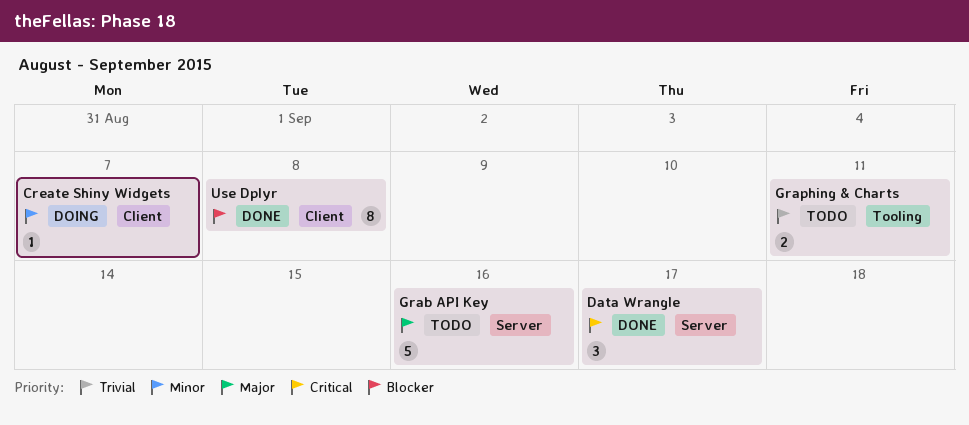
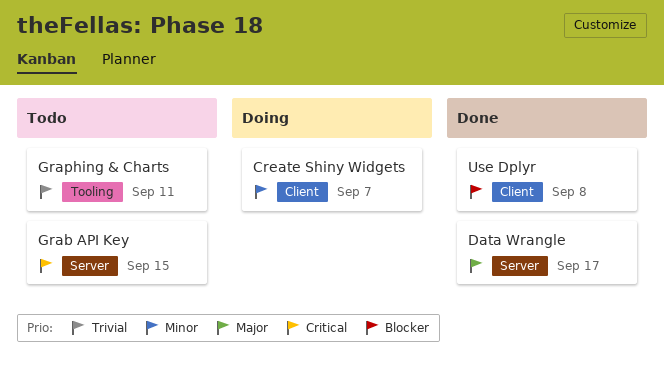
Data Wrangle, priority: Critical -> Major
Grab API Key, priority: Major -> Critical
Grab API Key, due: Sep 16 -> Sep 15

